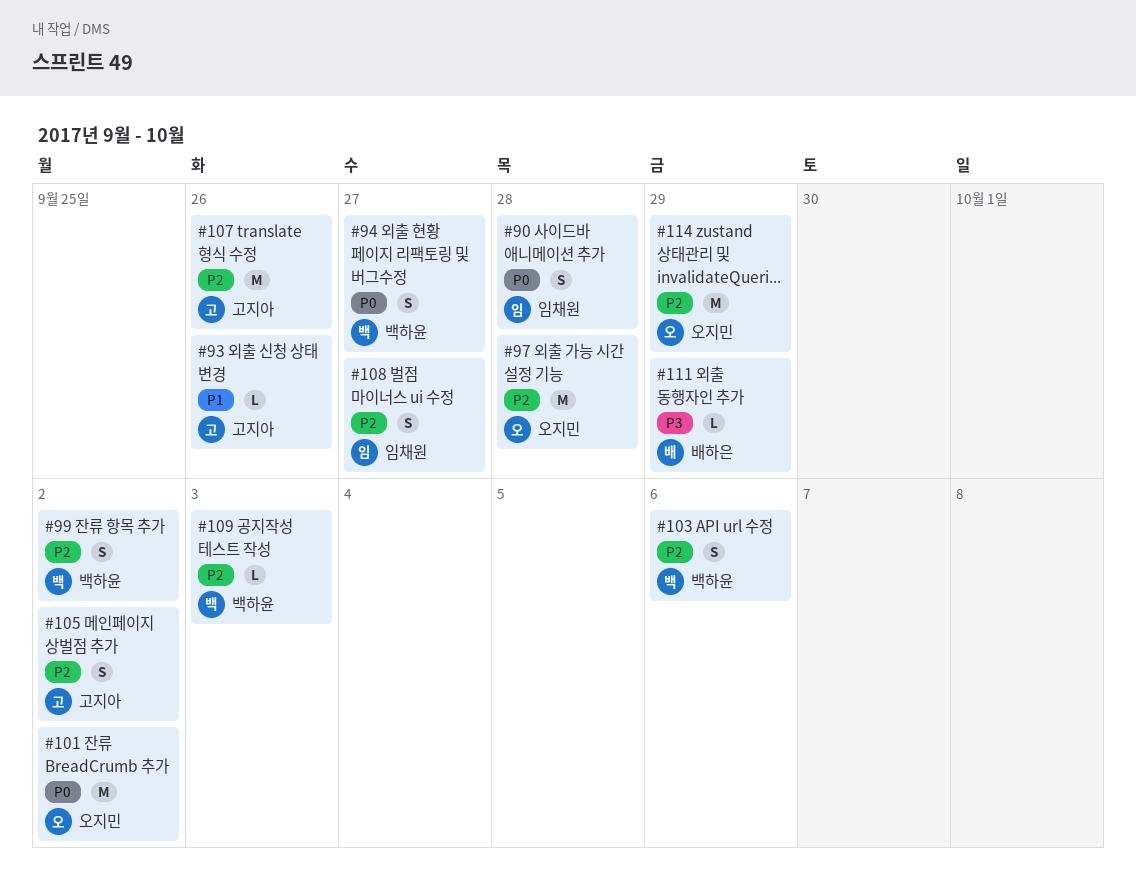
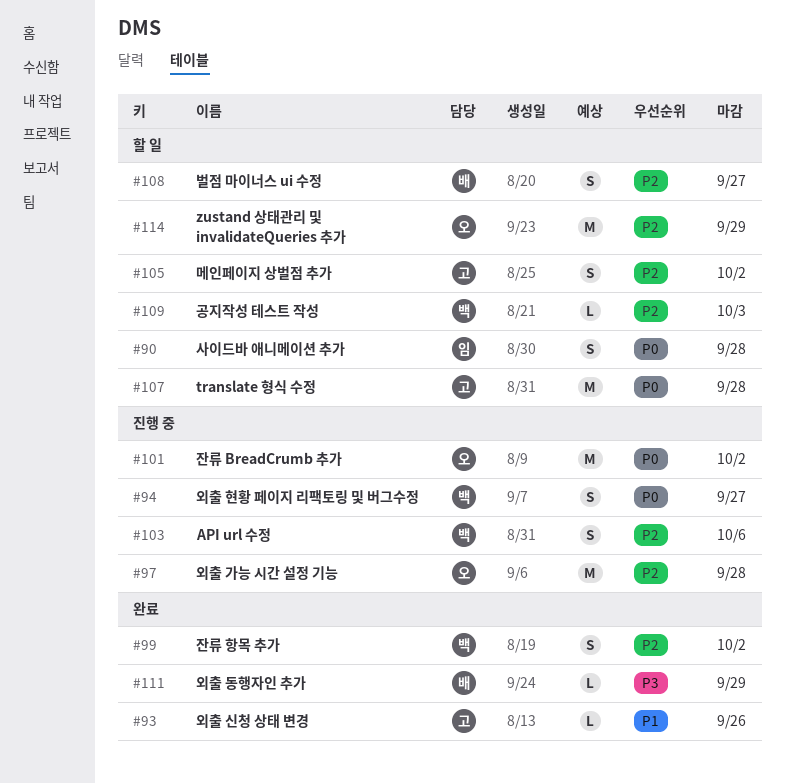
#107, priority: P2 -> P0
#107, due: Sep 26 -> Sep 28
#108, owner: 임채원 -> 배하은

